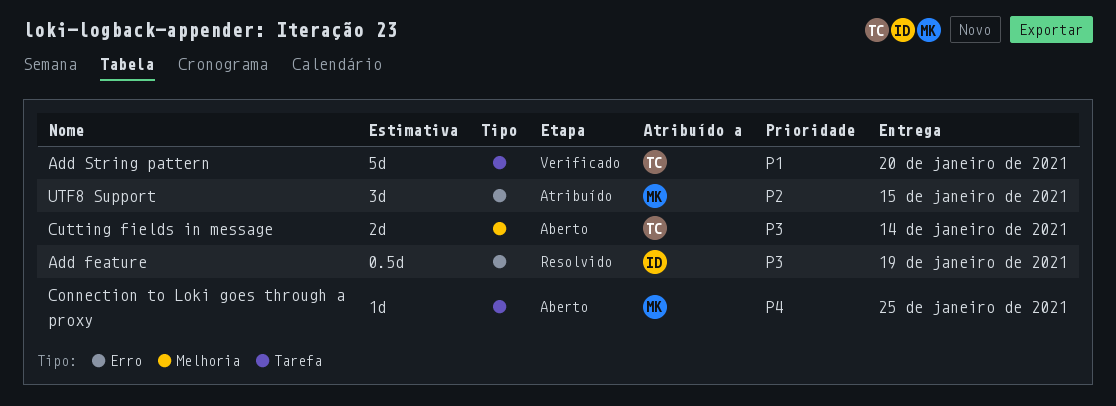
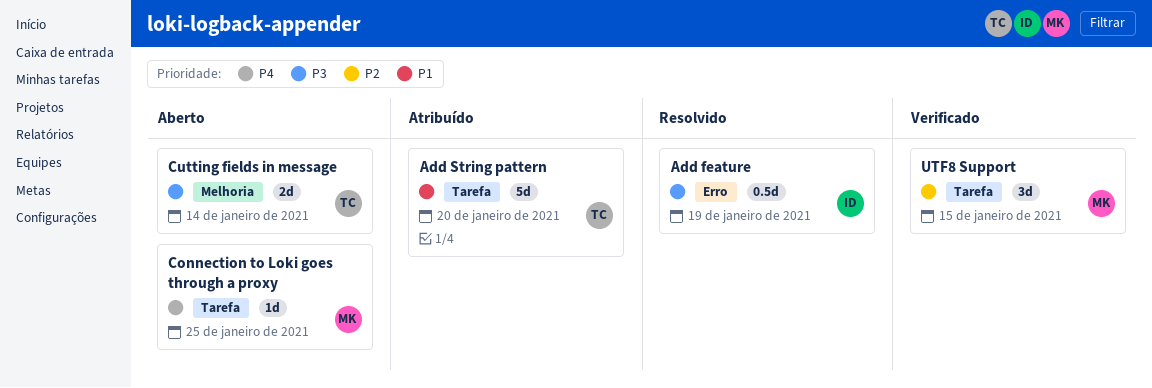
Add String pattern, status: Verificado -> Atribuído
UTF8 Support, status: Atribuído -> Verificado
UTF8 Support, label: Erro -> Tarefa

